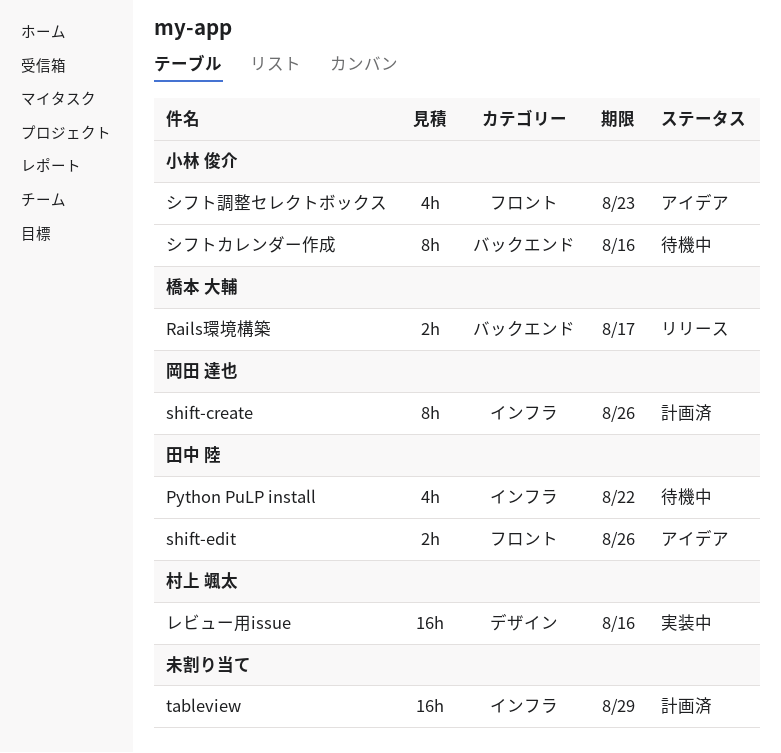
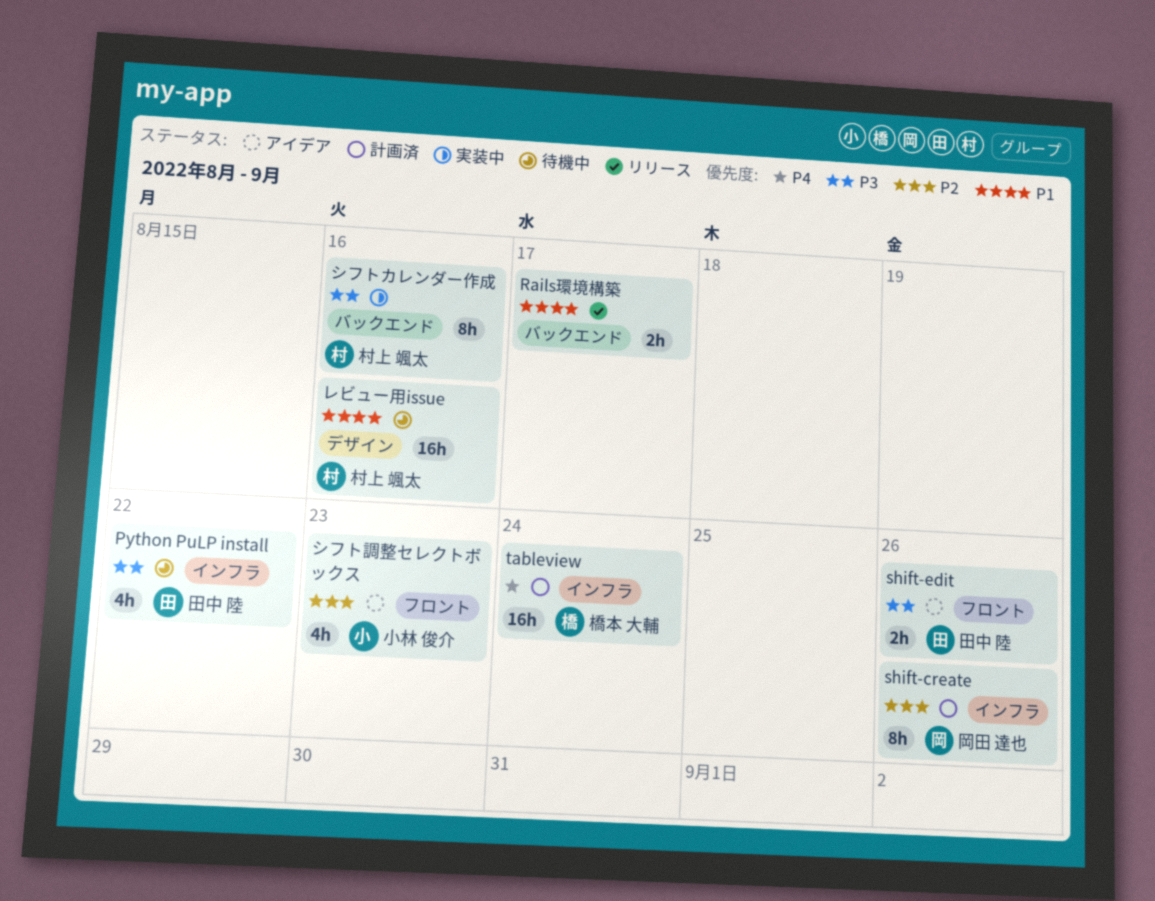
Rails環境構築, owner: 橋本 大輔 -> none
tableview, owner: none -> 橋本 大輔
tableview, due: Aug 29 -> Aug 24
シフトカレンダー作成, status: 待機中 -> 実装中
シフトカレンダー作成, owner: 小林 俊介 -> 村上 颯太
レビュー用issue, status: 実装中 -> 待機中

